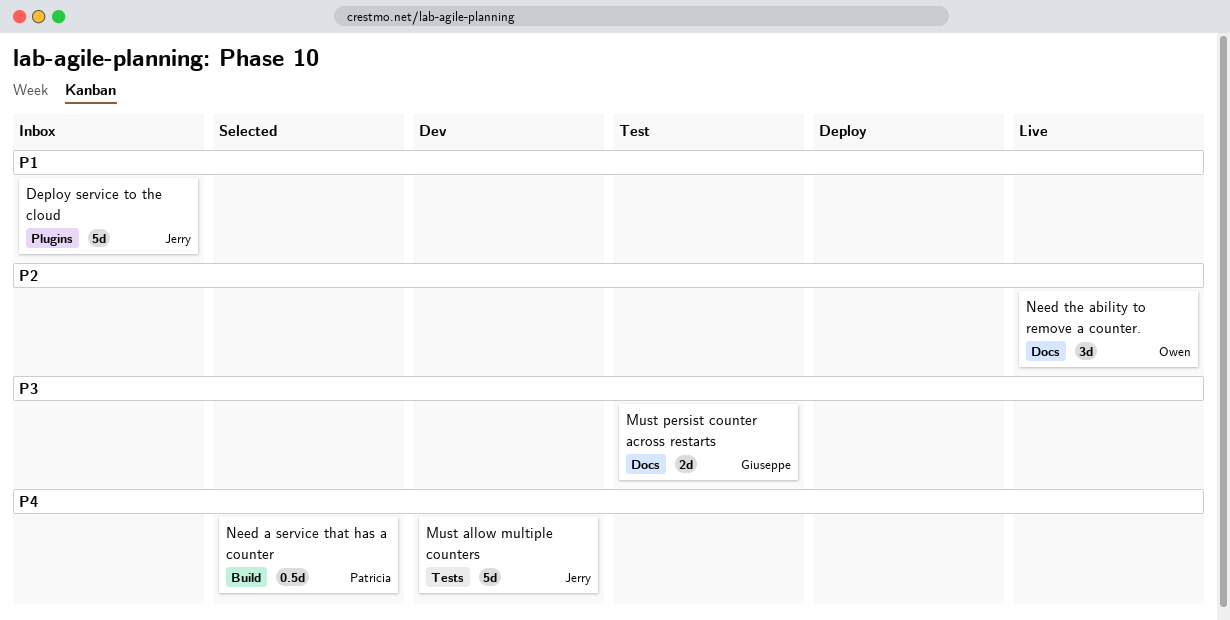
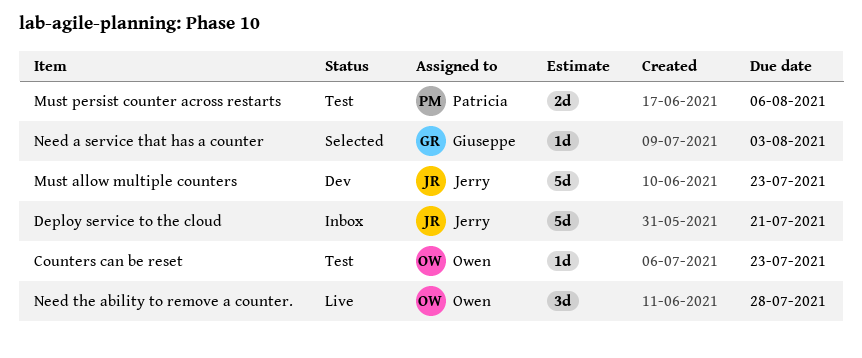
Counters can be reset: none -> present
Must persist counter across restarts, owner: Giuseppe -> Patricia
Need a service that has a counter, owner: Patricia -> Giuseppe
Need a service that has a counter, estimate: 0.5d -> 1d

